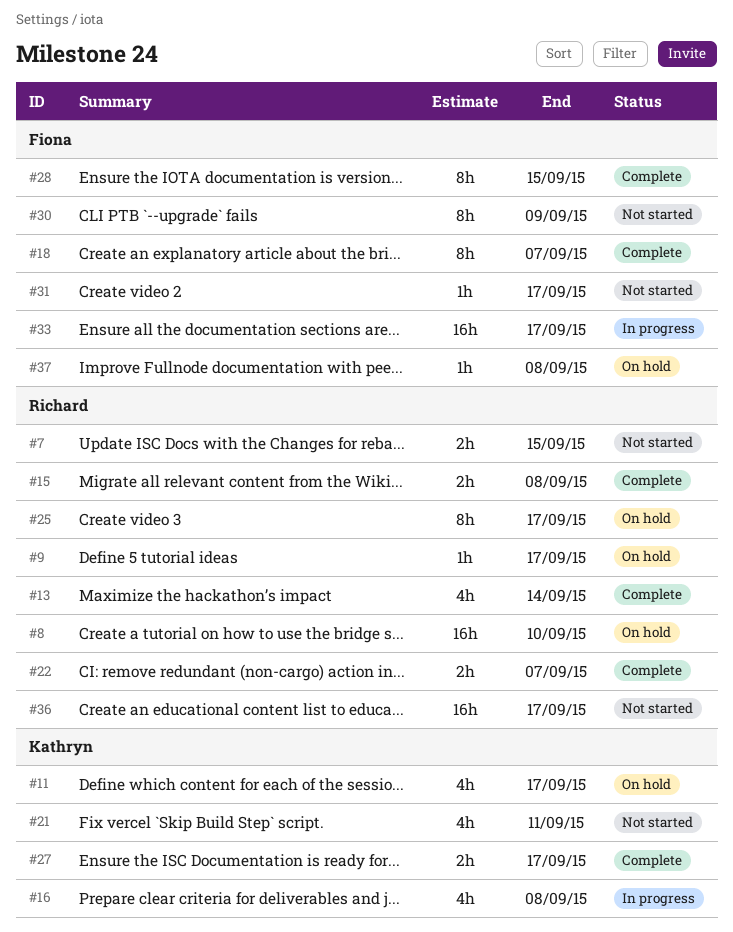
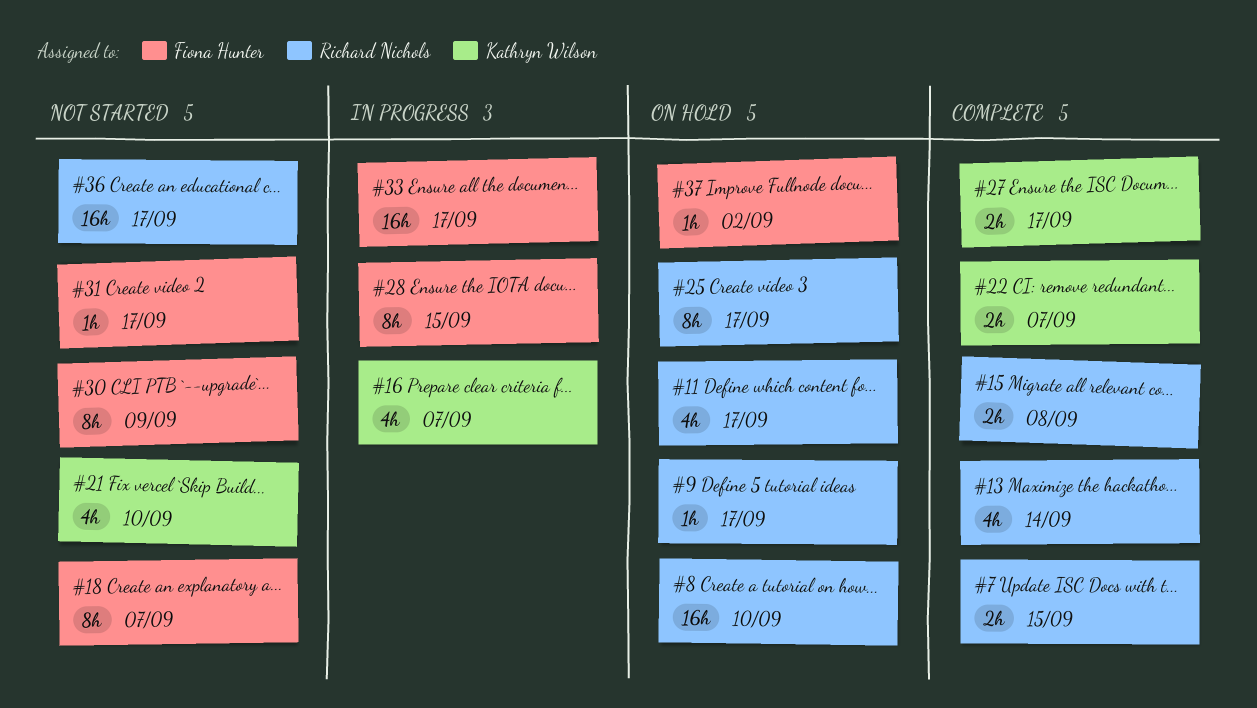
#7, status: Not started -> Complete
#11, owner: Kathryn Wilson -> Richard Nichols
#16, due: Sep 8 -> Sep 7
#18, status: Complete -> Not started
#21, due: Sep 11 -> Sep 10
#22, owner: Richard Nichols -> Kathryn Wilson
#28, status: Complete -> In progress
#37, due: Sep 8 -> Sep 2

